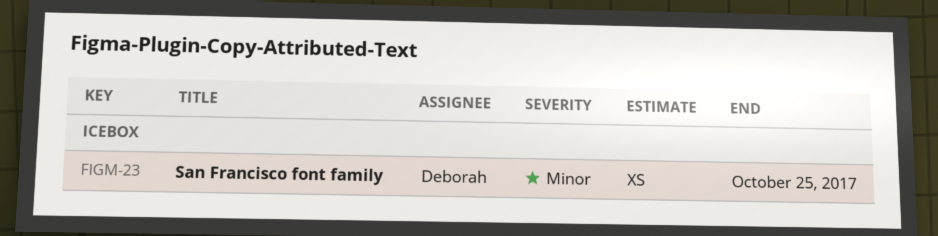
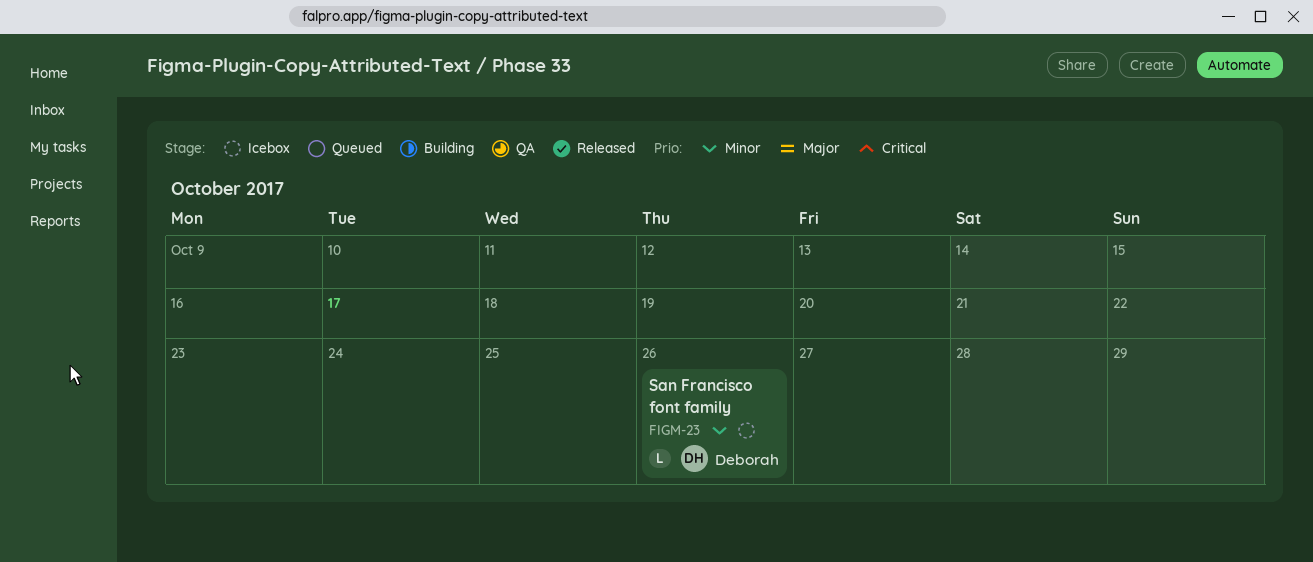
FIGM-23, estimate: XS -> L
FIGM-23, due: Oct 25 -> Oct 26

